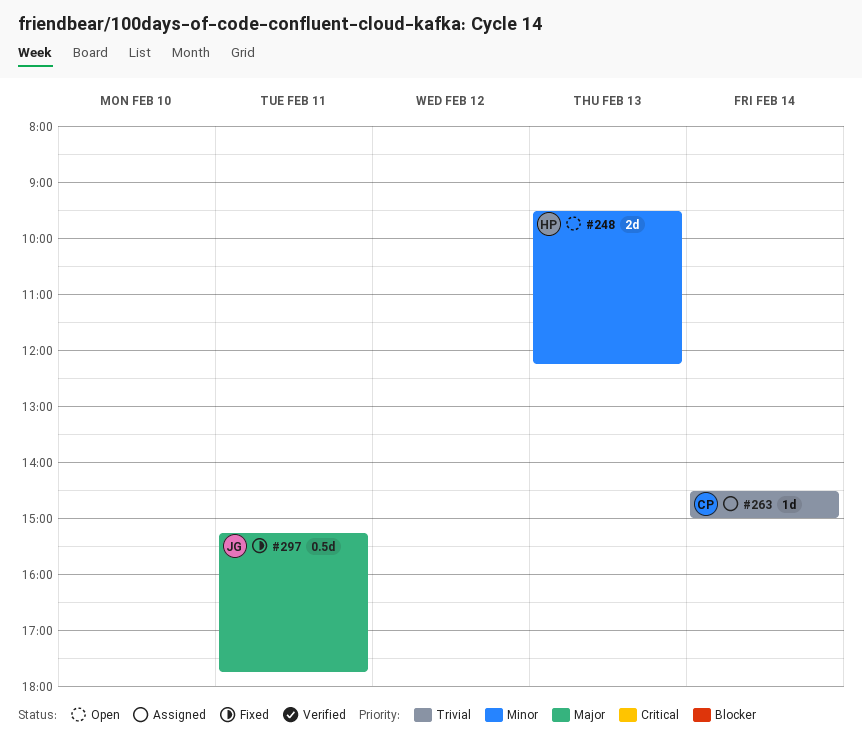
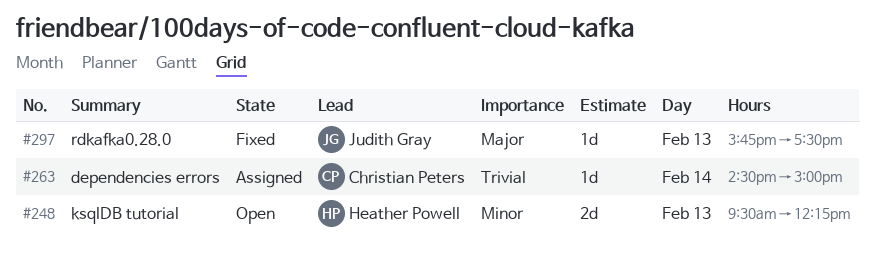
#297, estimate: 0.5d -> 1d
#297, day: Feb 11 -> Feb 13
#297, begins: 15:15 -> 15:45
#297, ends: 17:45 -> 17:30

